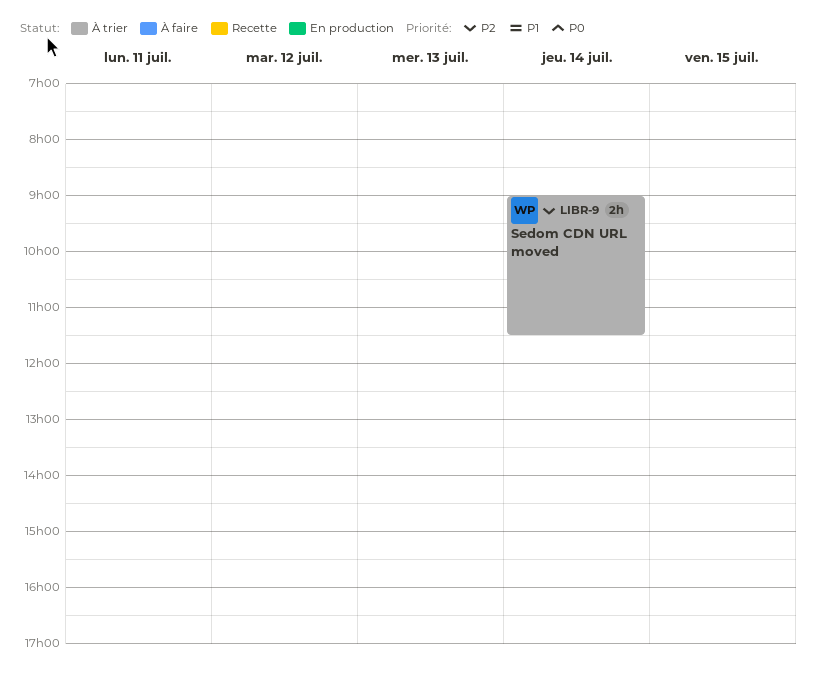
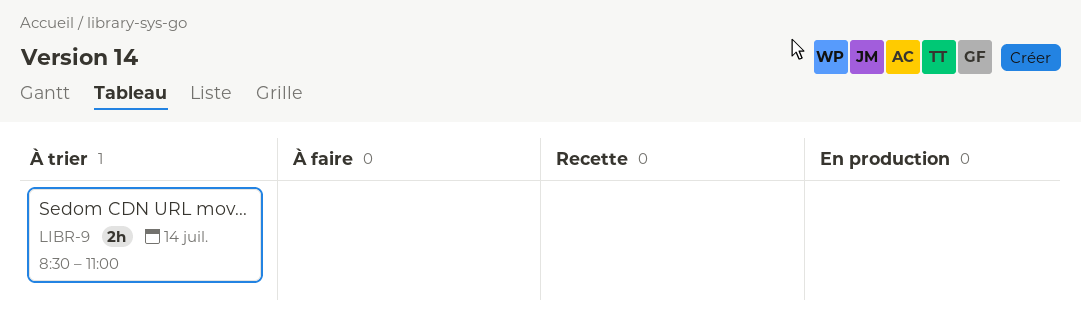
LIBR-9, begins: 09:00 -> 08:30
LIBR-9, ends: 11:30 -> 11:00

